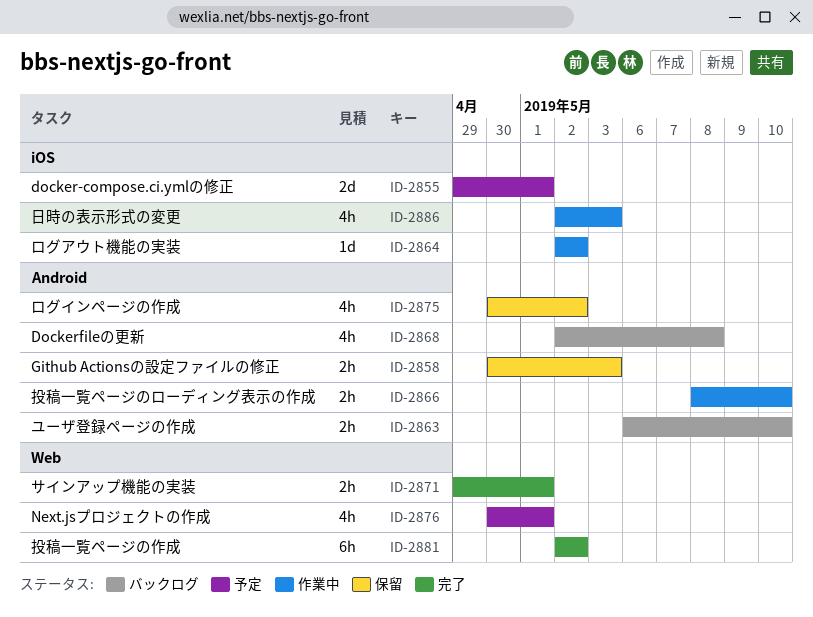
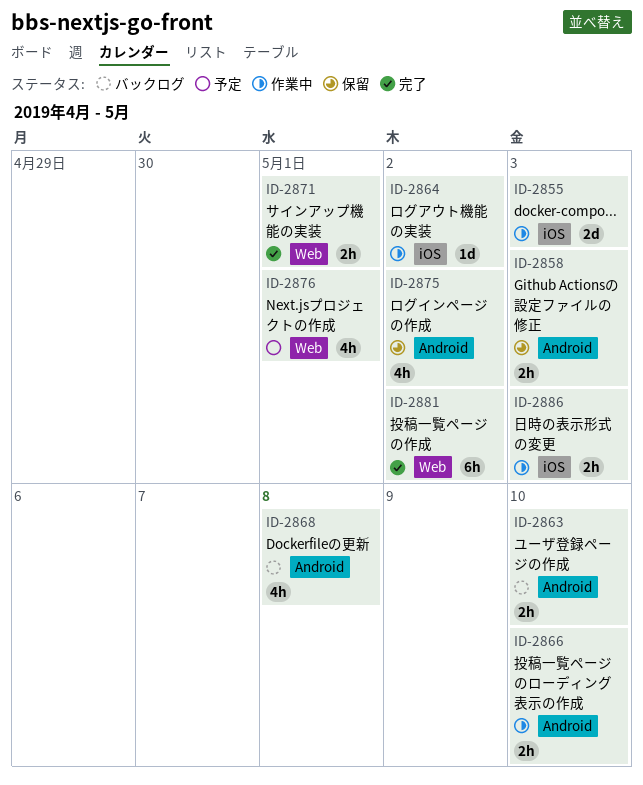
ID-2855, status: 予定 -> 作業中
ID-2855, due: May 1 -> May 3
ID-2886, estimate: 4h -> 2h

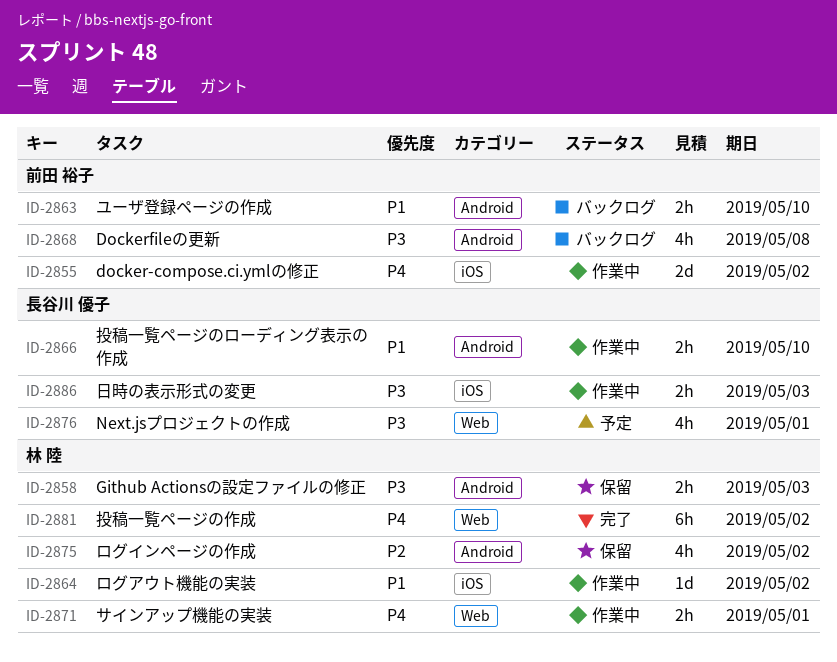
ID-2855, due: May 3 -> May 2
ID-2871, status: 完了 -> 作業中

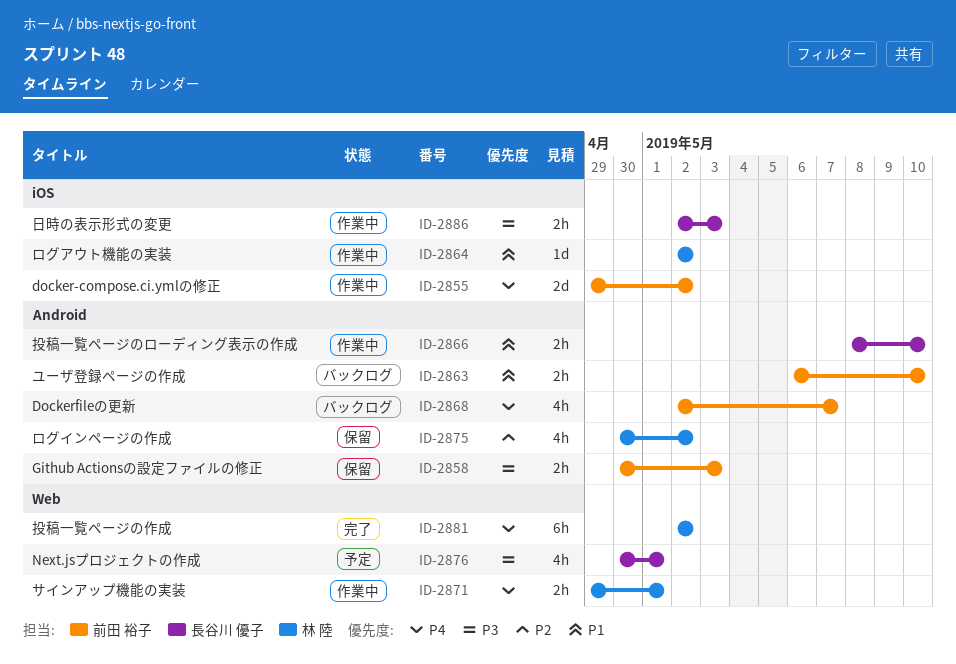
ID-2858, owner: 林 陸 -> 前田 裕子
ID-2868, priority: P3 -> P4
ID-2868, due: May 8 -> May 7

